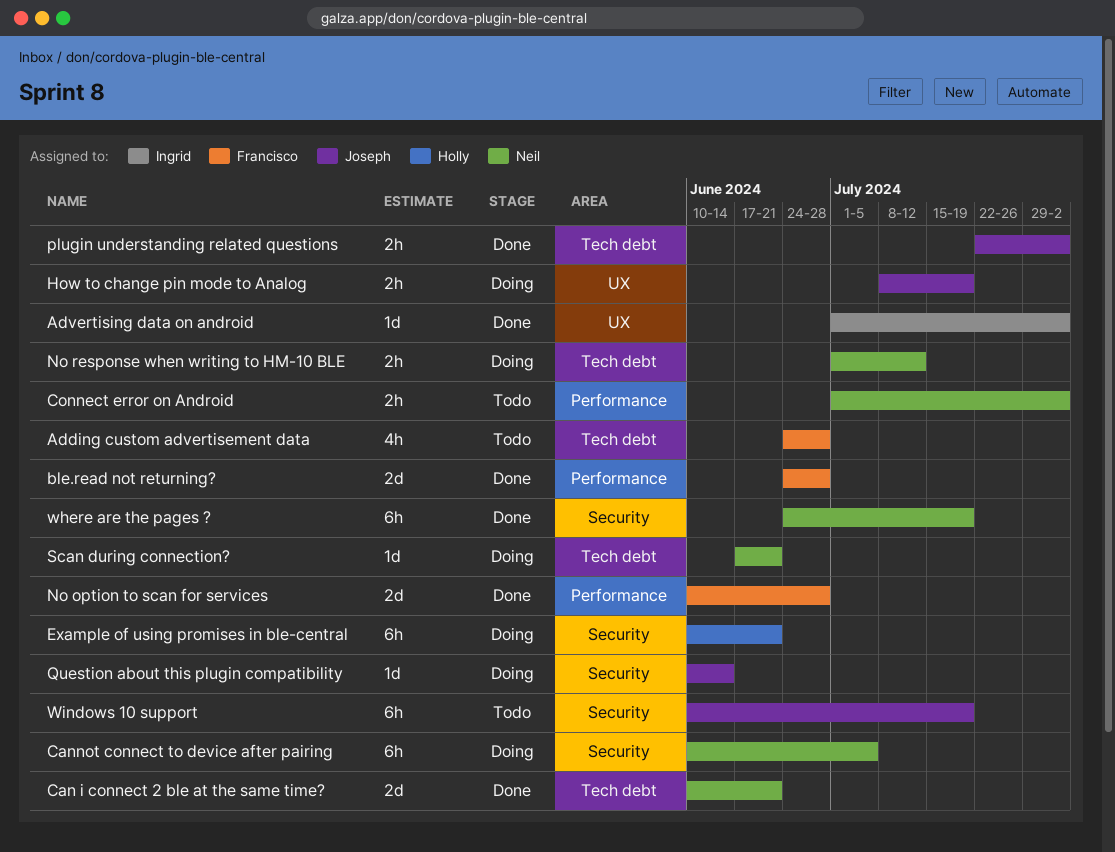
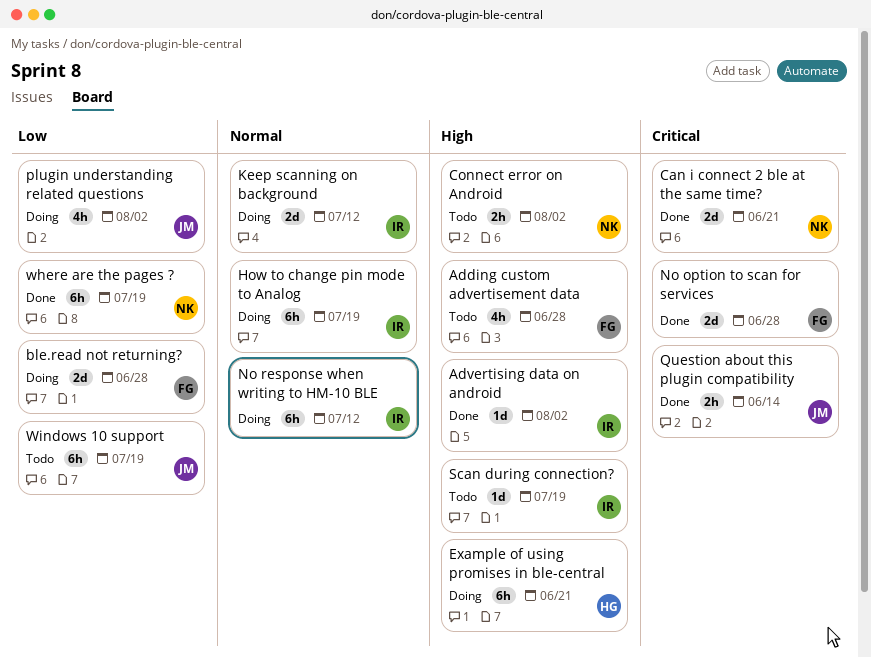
ble.read not returning?, status: Done -> Doing
Cannot connect to device after pairing: present -> none
How to change pin mode to Analog, owner: Joseph -> Ingrid
How to change pin mode to Analog, estimate: 2h -> 6h
Keep scanning on background: none -> present
No response when writing to HM-10 BLE, owner: Neil -> Ingrid
No response when writing to HM-10 BLE, estimate: 2h -> 6h
plugin understanding related questions, status: Done -> Doing
plugin understanding related questions, estimate: 2h -> 4h
Question about this plugin compatibility, status: Doing -> Done
Question about this plugin compatibility, estimate: 1d -> 2h
Scan during connection?, status: Doing -> Todo
Scan during connection?, owner: Neil -> Ingrid
Scan during connection?, due: Jun 21 -> Jul 19

